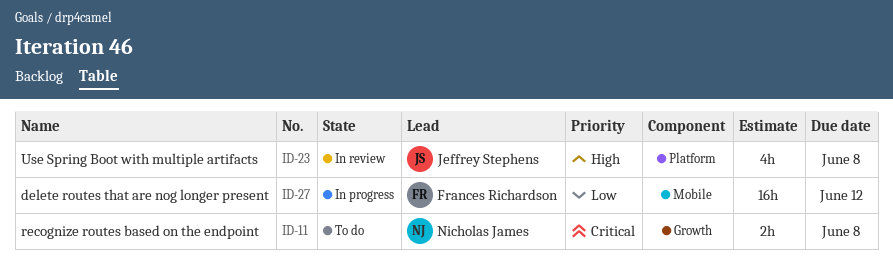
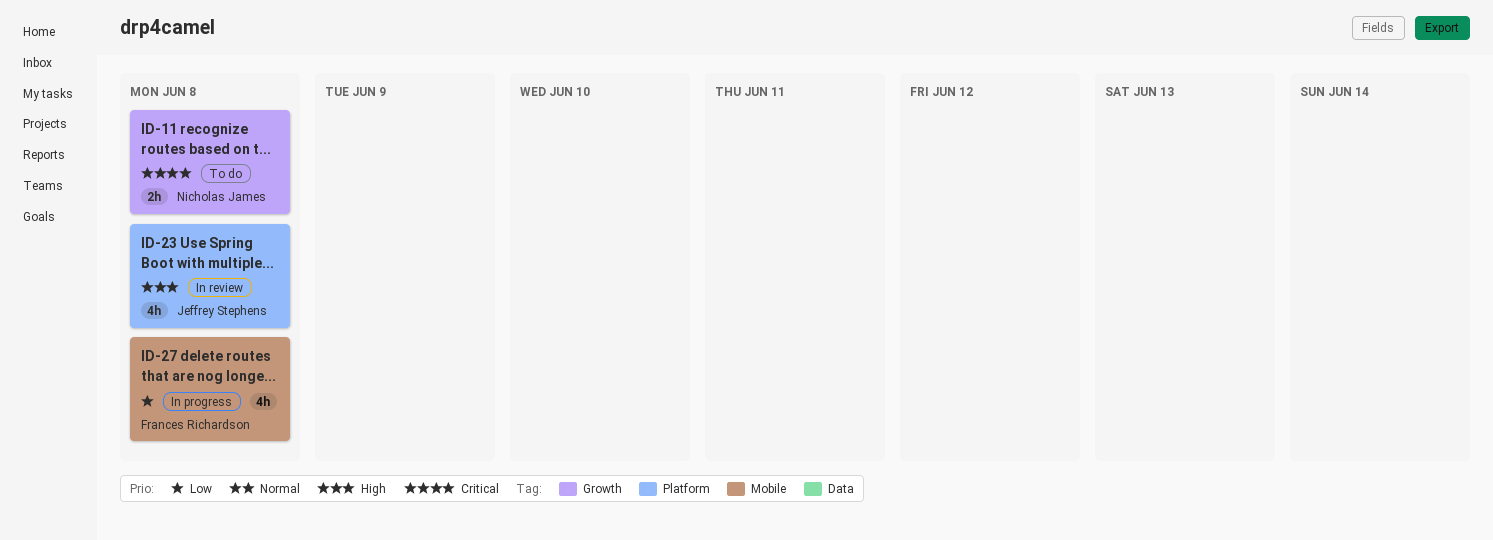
ID-27, estimate: 16h -> 4h
ID-27, due: Jun 12 -> Jun 8

